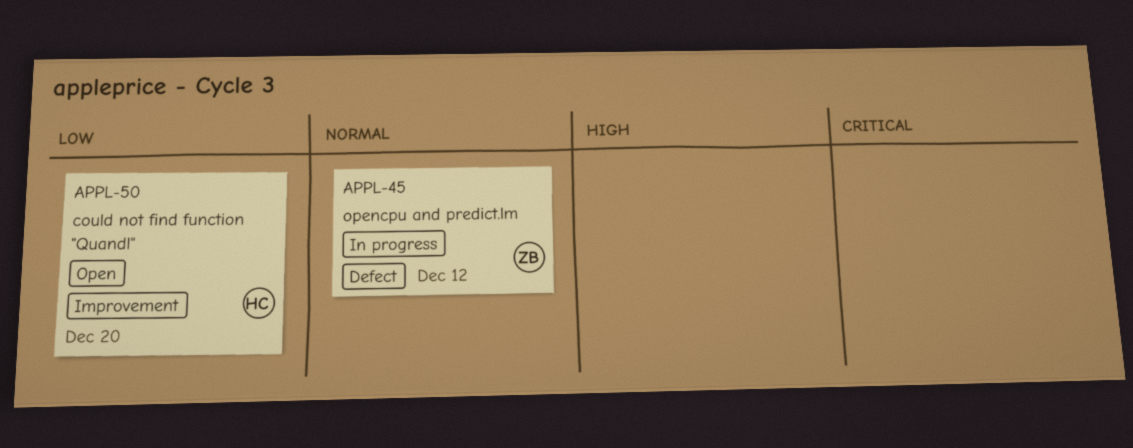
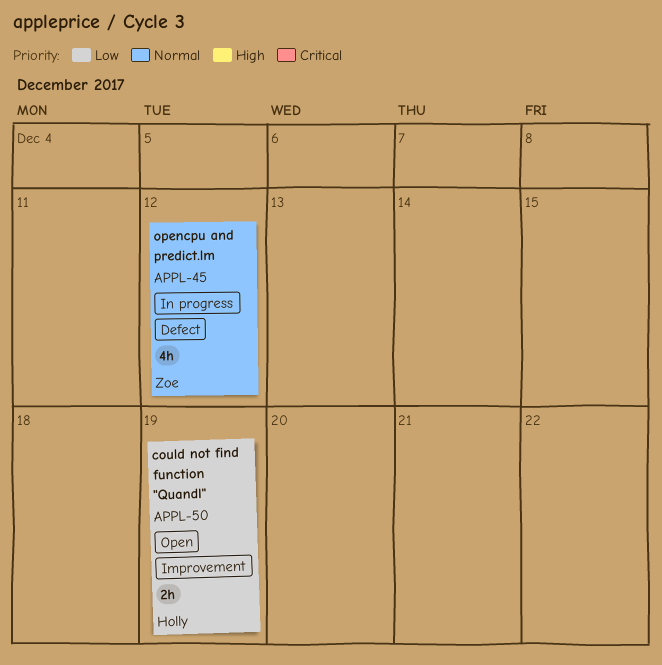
APPL-50, due: Dec 20 -> Dec 19

